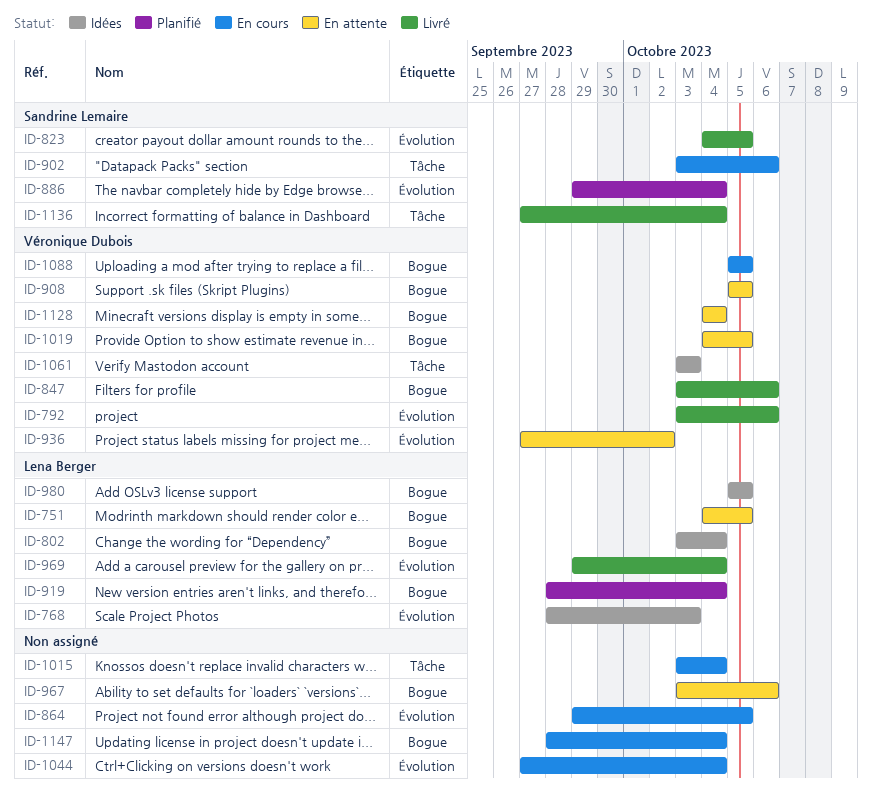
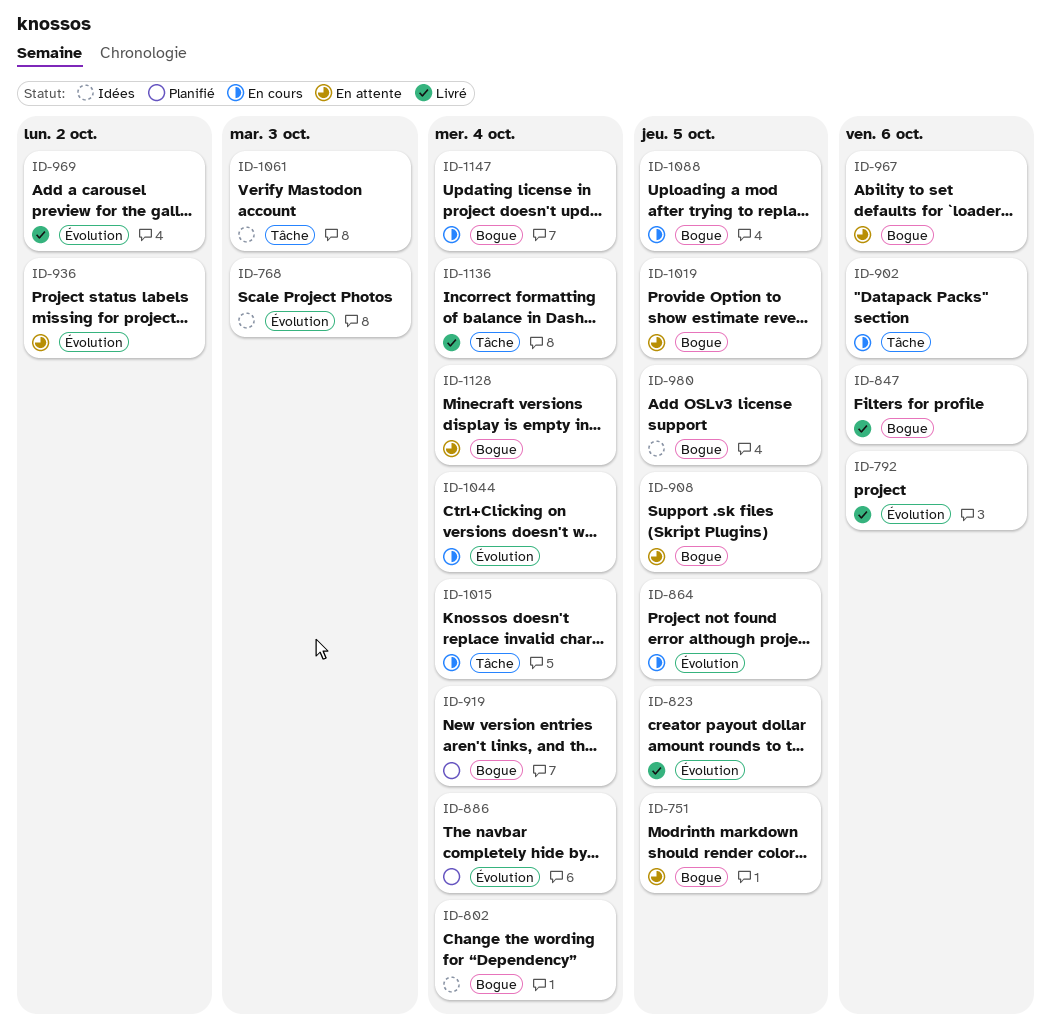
ID-969, due: Oct 4 -> Oct 2

